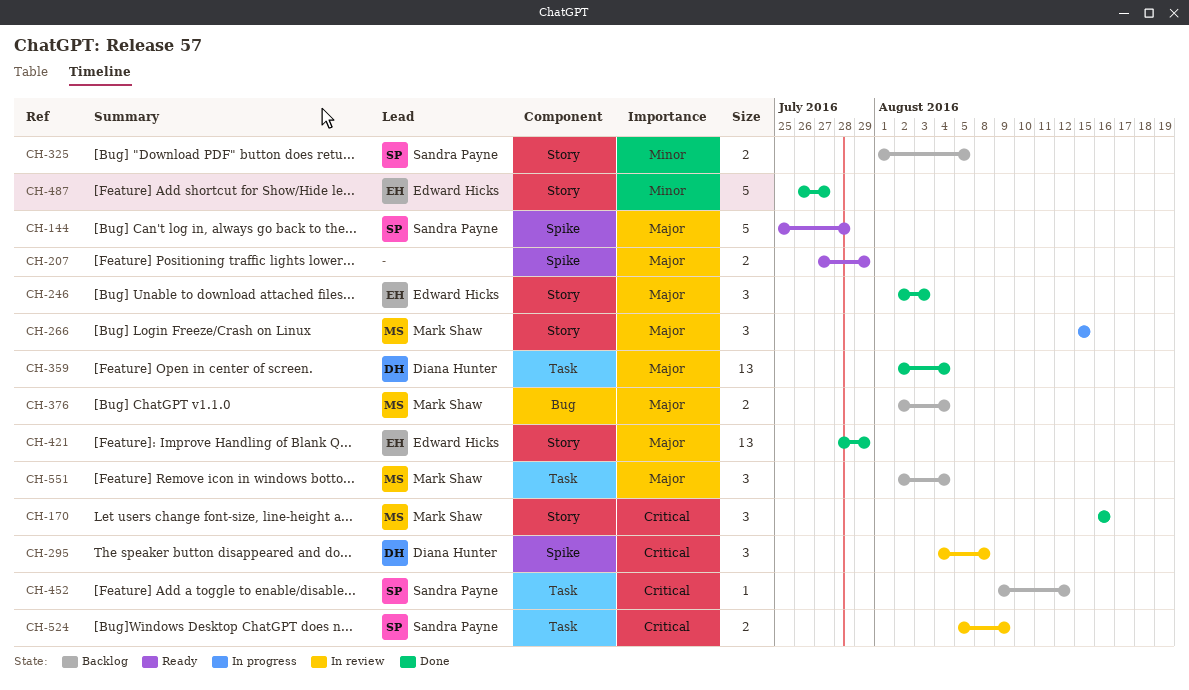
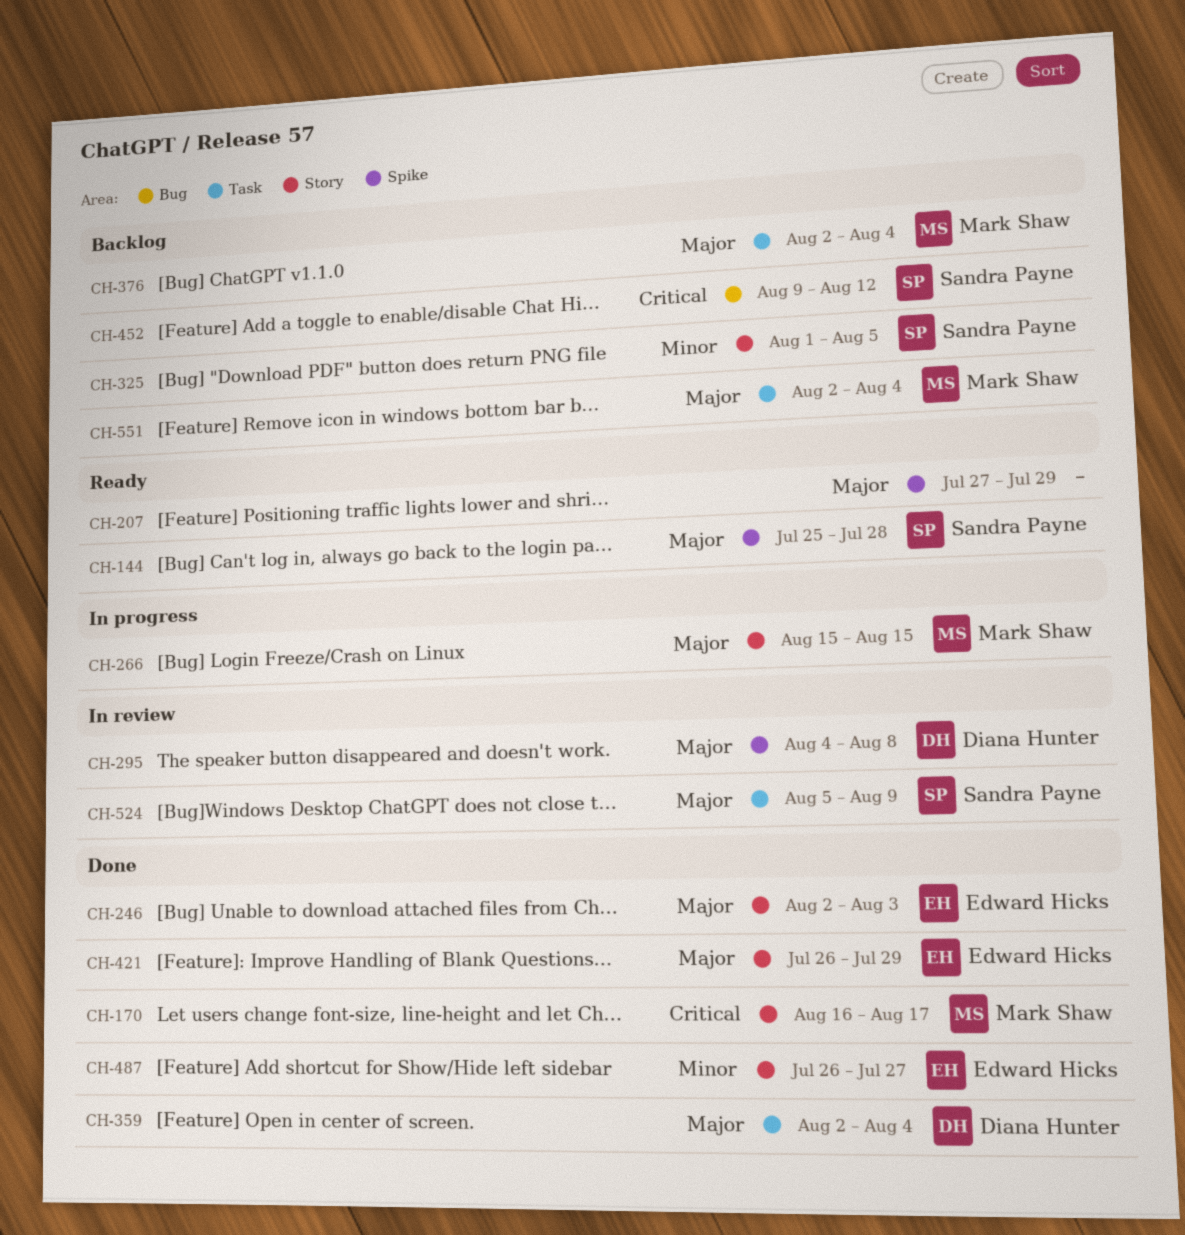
CH-170, due: Aug 16 -> Aug 17
CH-295, priority: Critical -> Major
CH-376, label: Bug -> Task
CH-421, start: Jul 28 -> Jul 26
CH-452, label: Task -> Bug
CH-524, priority: Critical -> Major

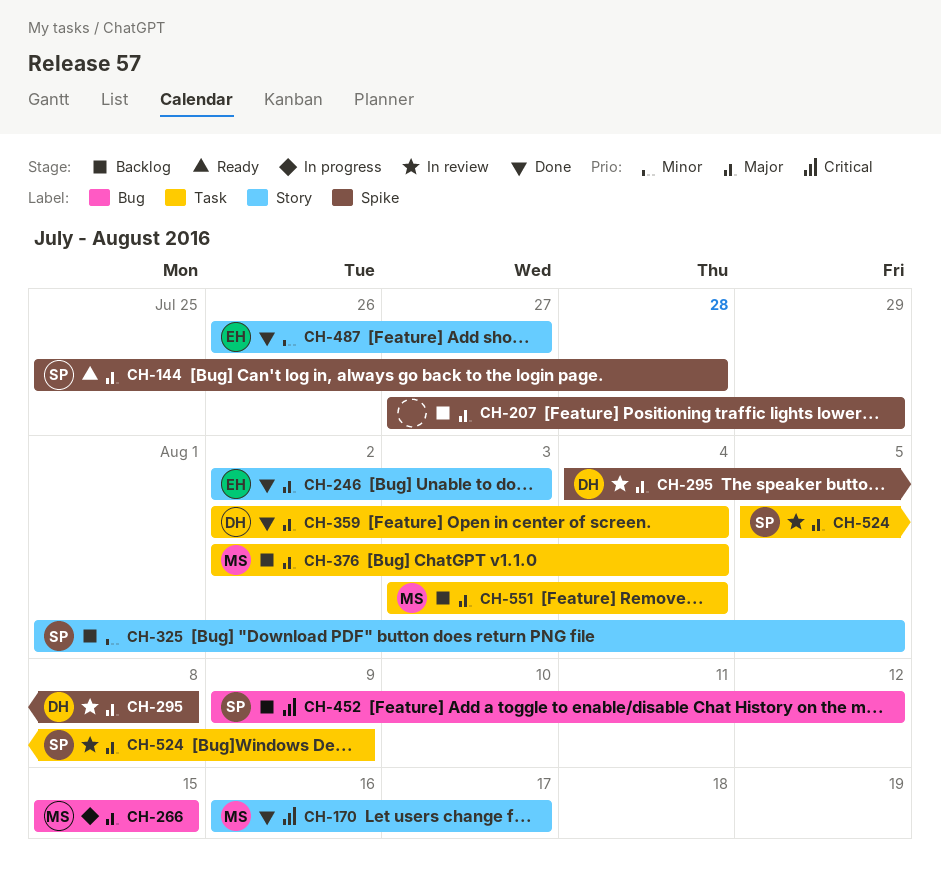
CH-207, status: Ready -> Backlog
CH-266, label: Story -> Bug
CH-421: present -> none
CH-551, start: Aug 2 -> Aug 3

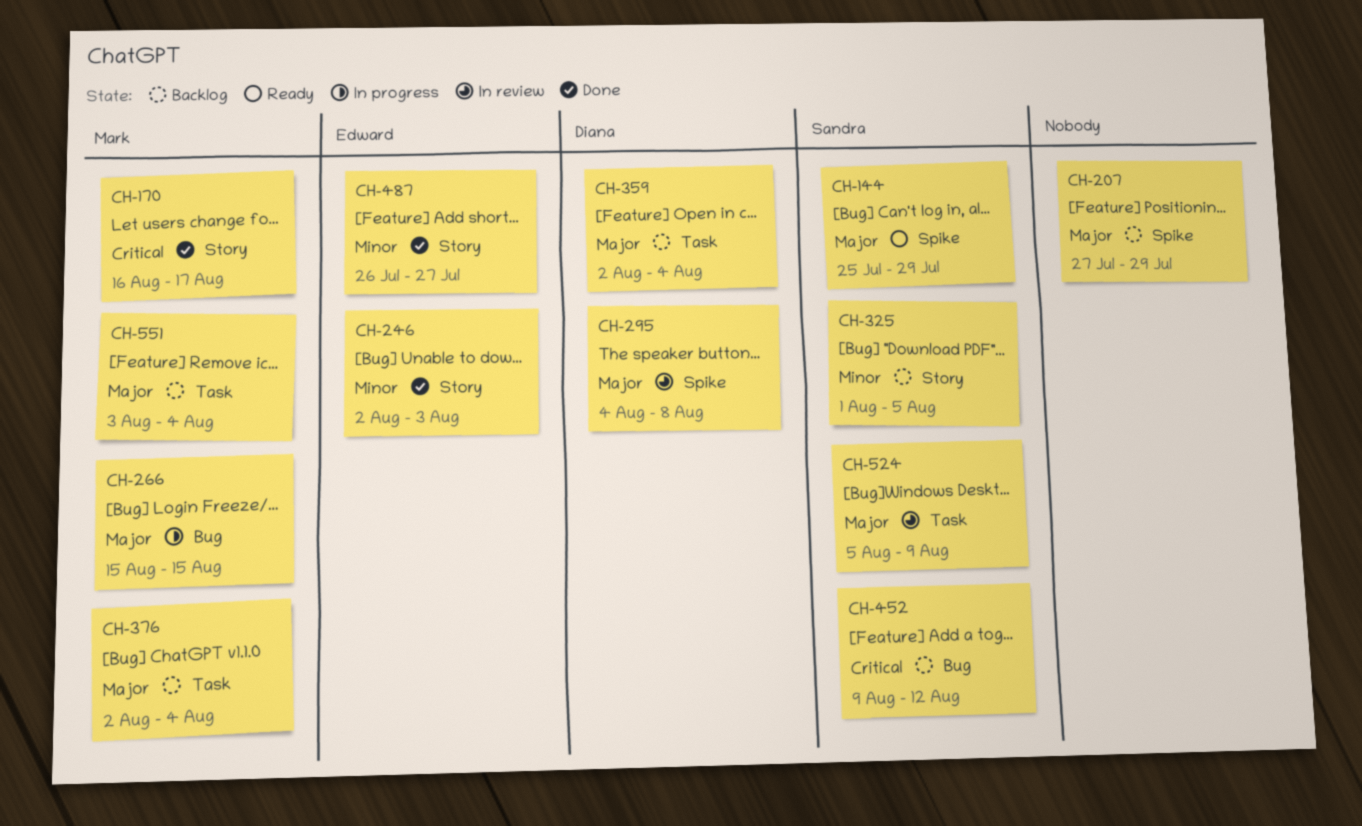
CH-144, due: Jul 28 -> Jul 29
CH-246, priority: Major -> Minor
CH-359, status: Done -> Backlog

